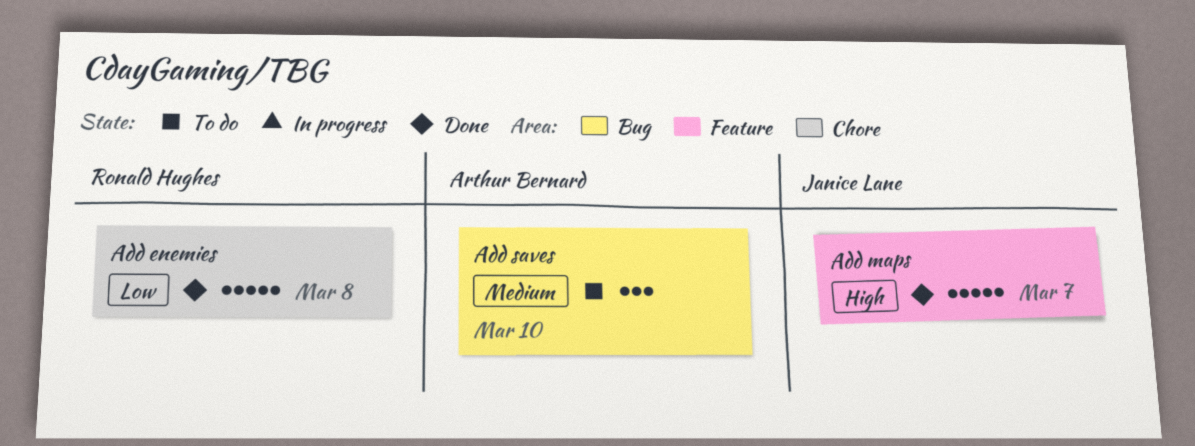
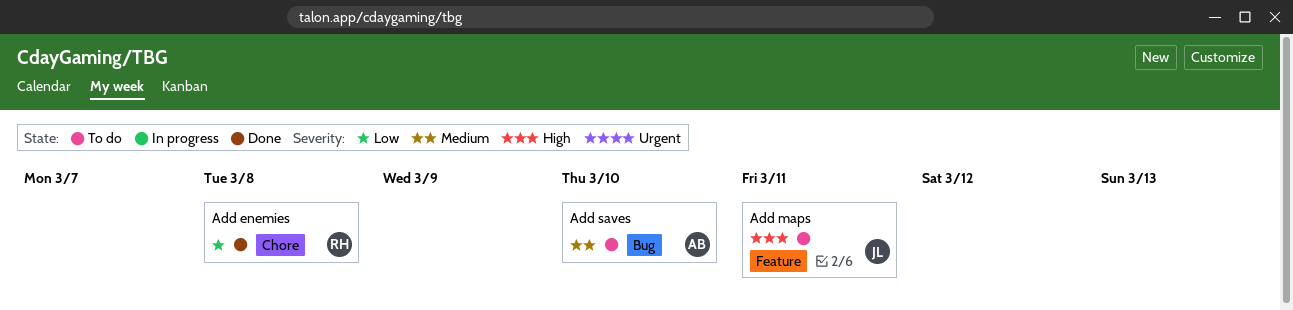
Add maps, status: Done -> To do
Add maps, due: Mar 7 -> Mar 11

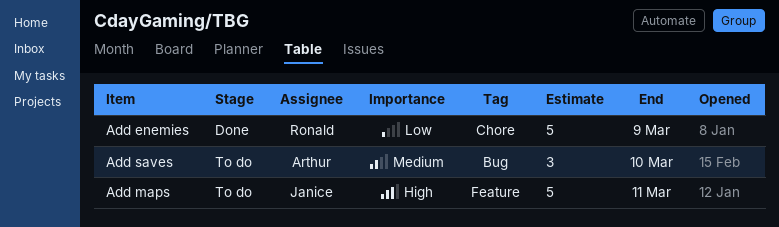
Add enemies, due: Mar 8 -> Mar 9

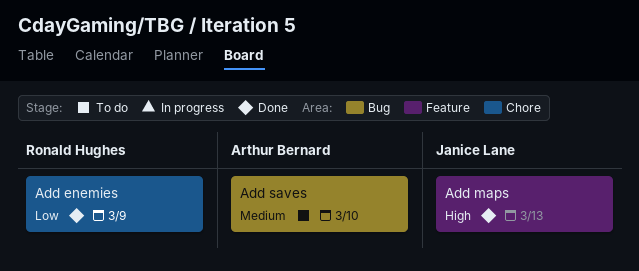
Add maps, status: To do -> Done
Add maps, due: Mar 11 -> Mar 13

